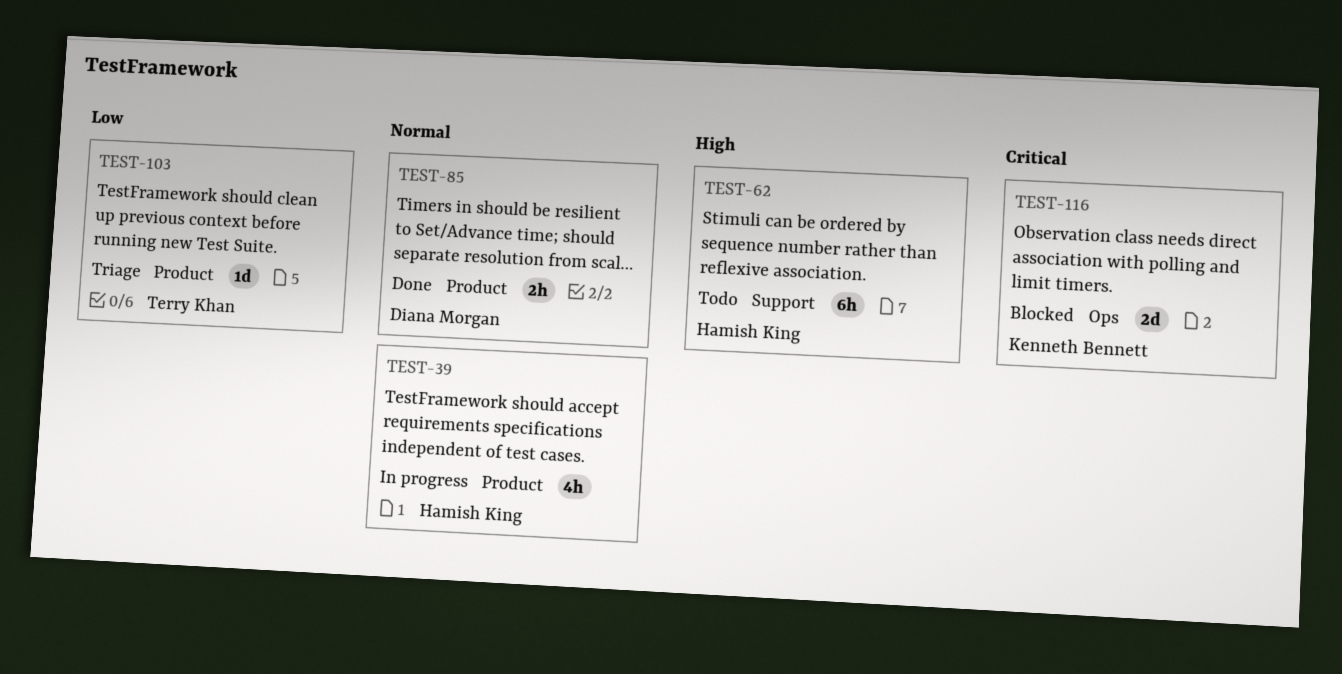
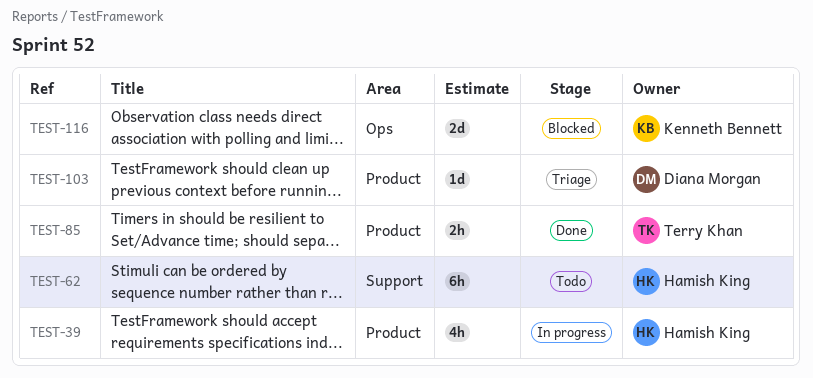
TEST-85, owner: Diana Morgan -> Terry Khan
TEST-103, owner: Terry Khan -> Diana Morgan

